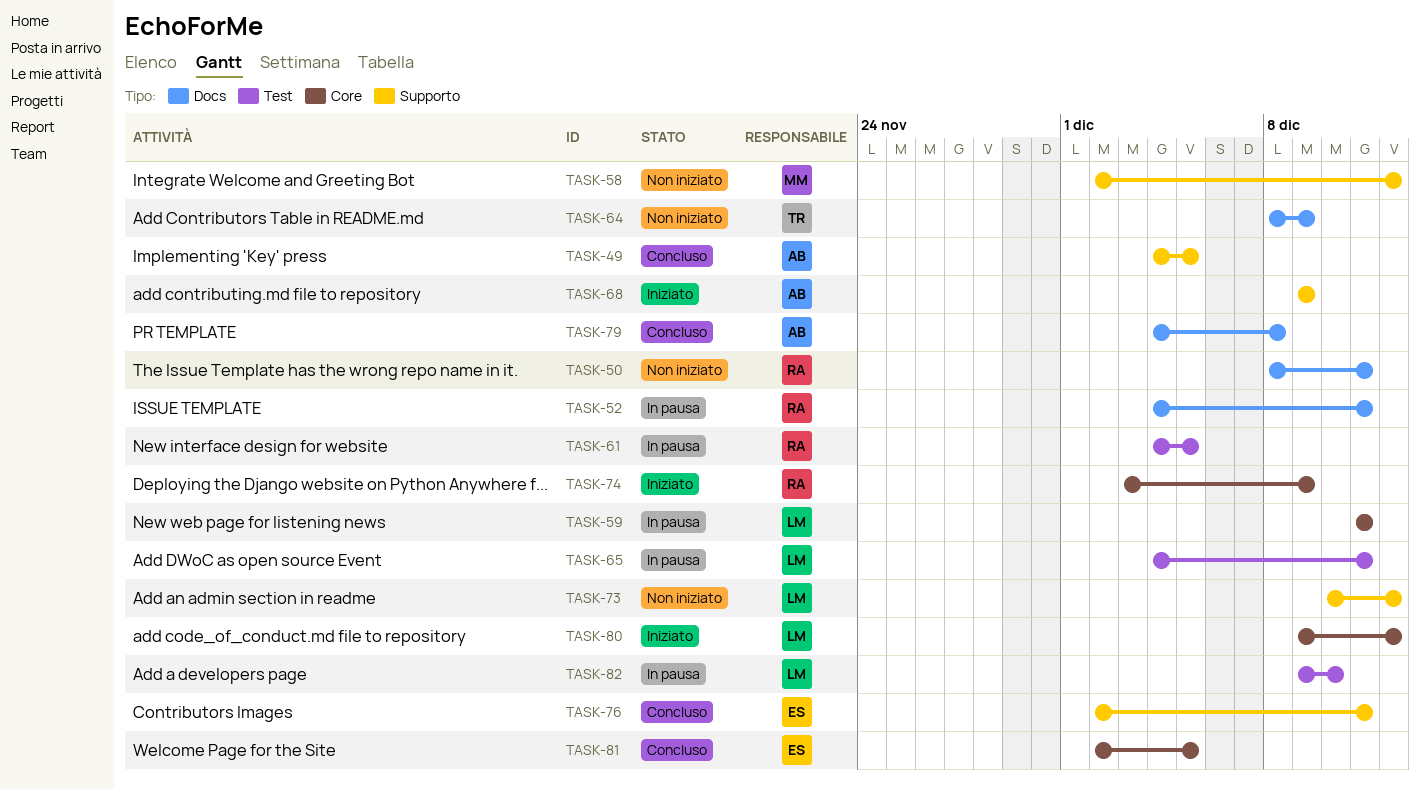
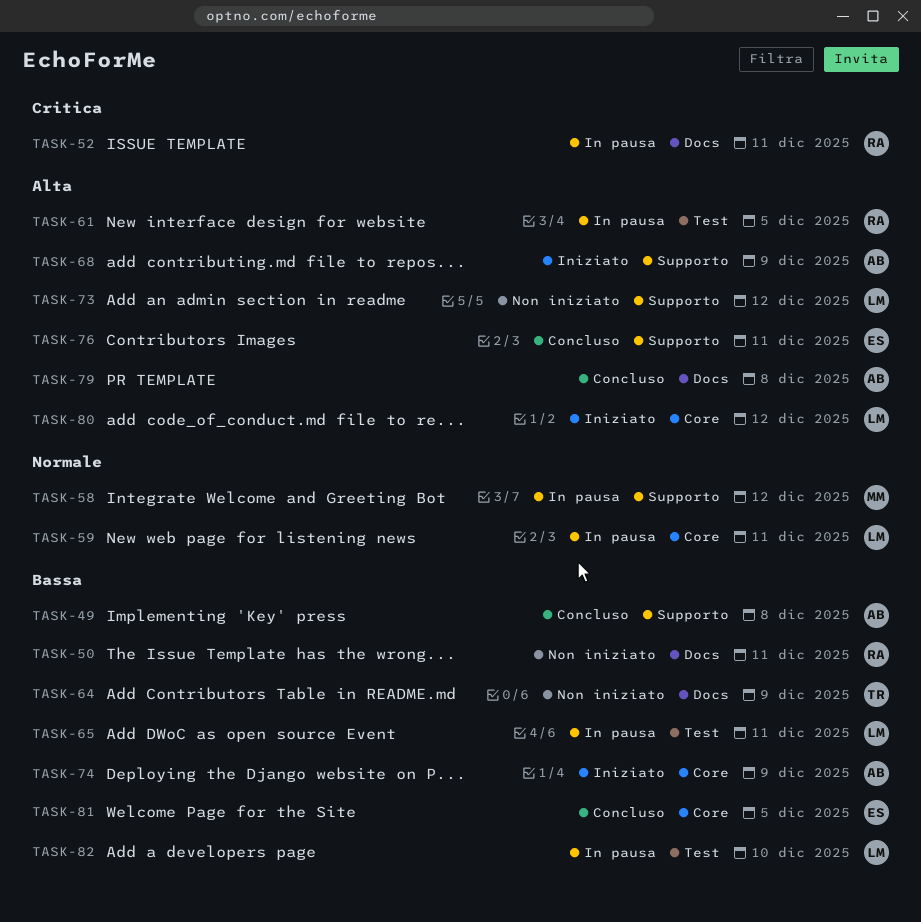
TASK-49, due: Dec 5 -> Dec 8
TASK-58, status: Non iniziato -> In pausa
TASK-74, owner: RA -> AB

